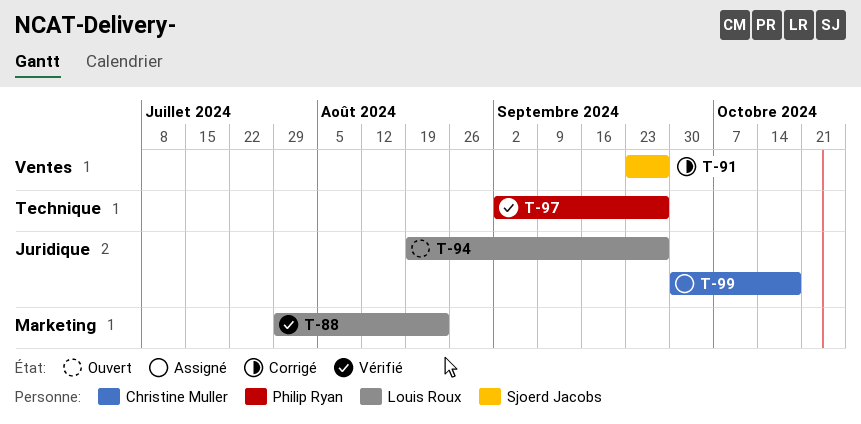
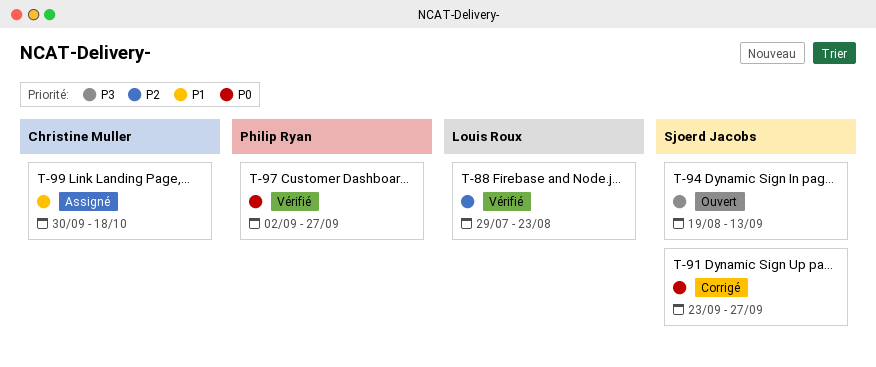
T-94, owner: Louis Roux -> Sjoerd Jacobs
T-94, due: Sep 27 -> Sep 13

